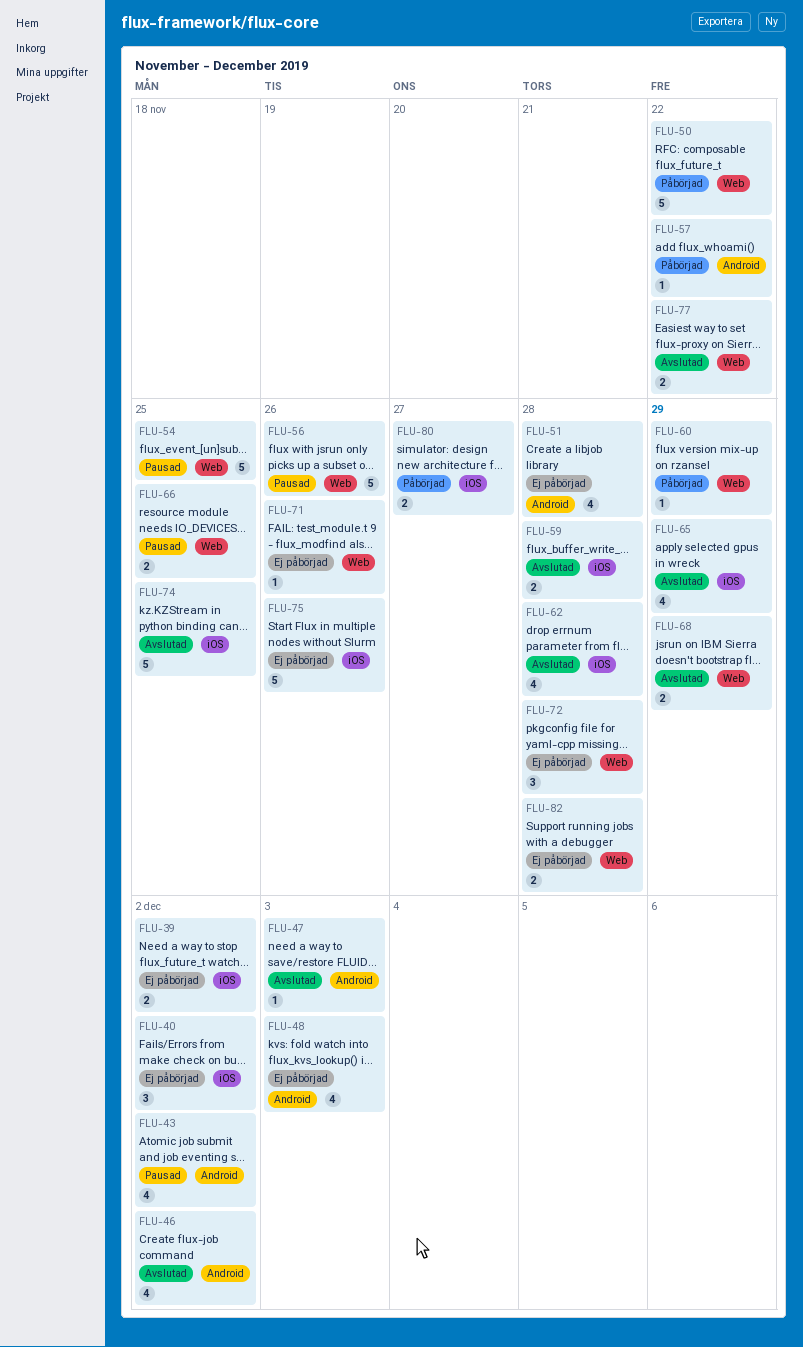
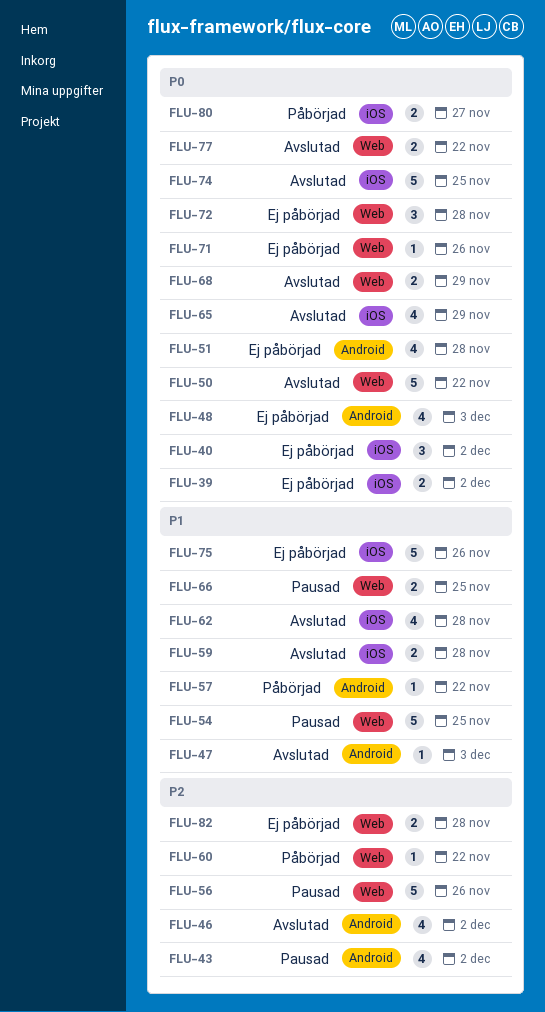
FLU-50, status: Påbörjad -> Avslutad
FLU-60, due: Nov 29 -> Nov 22

